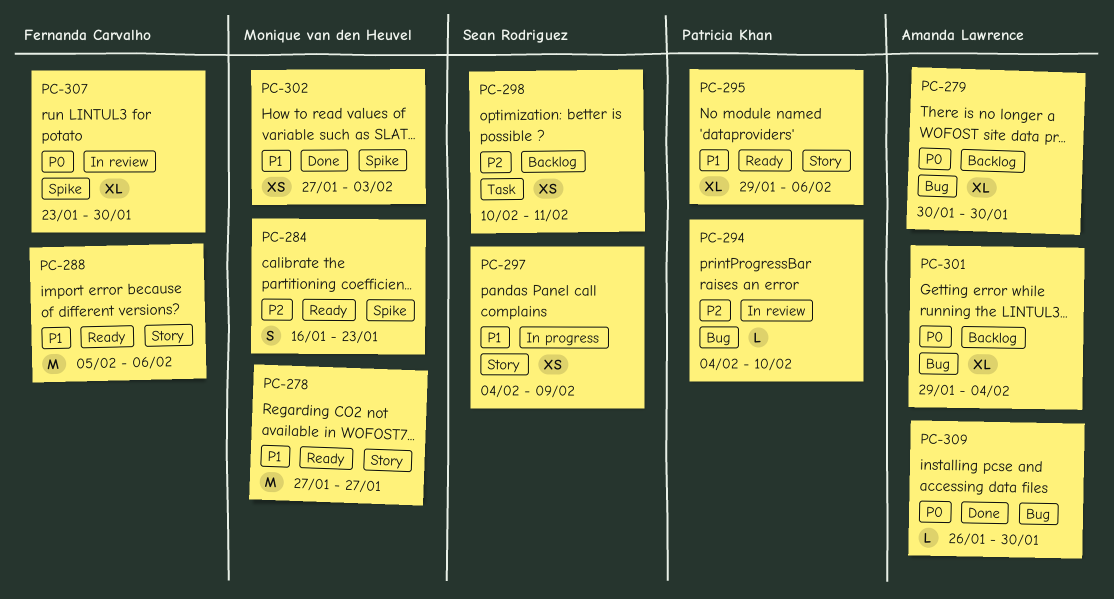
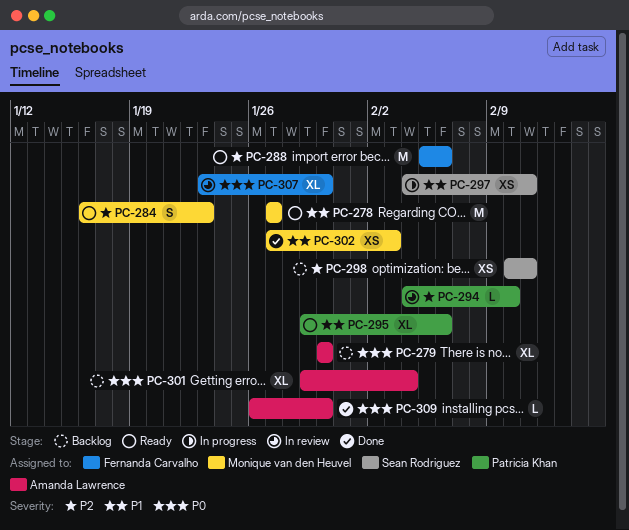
PC-288, priority: P1 -> P2
PC-297, due: Feb 9 -> Feb 11

